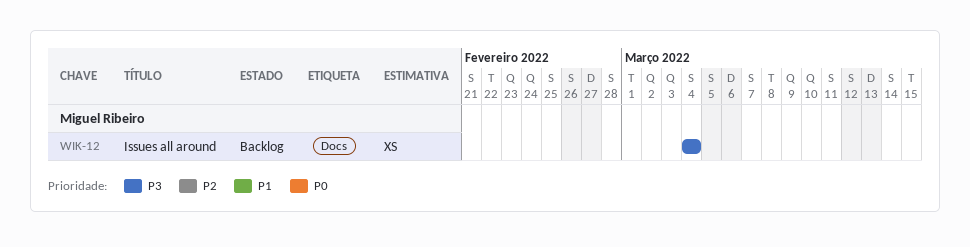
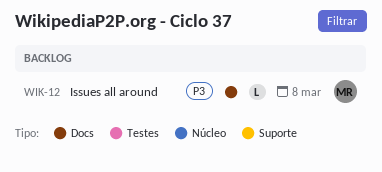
WIK-12, estimate: XS -> L
WIK-12, due: Mar 4 -> Mar 8

